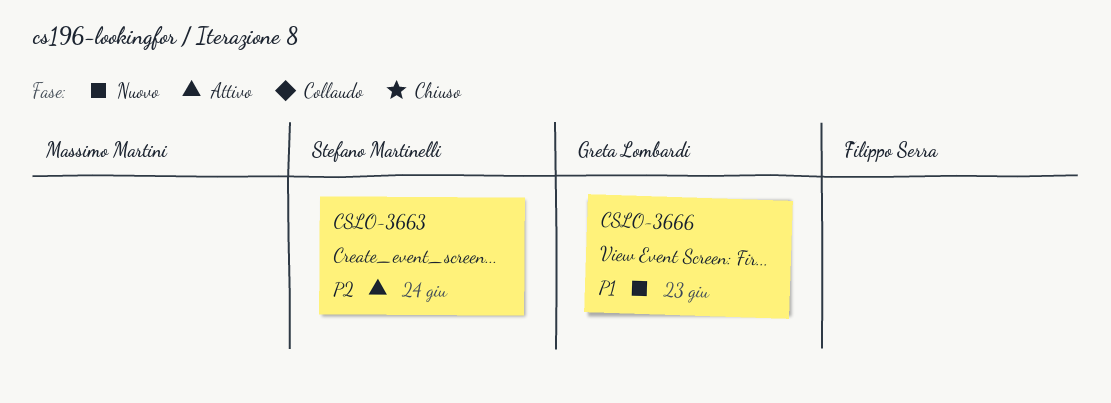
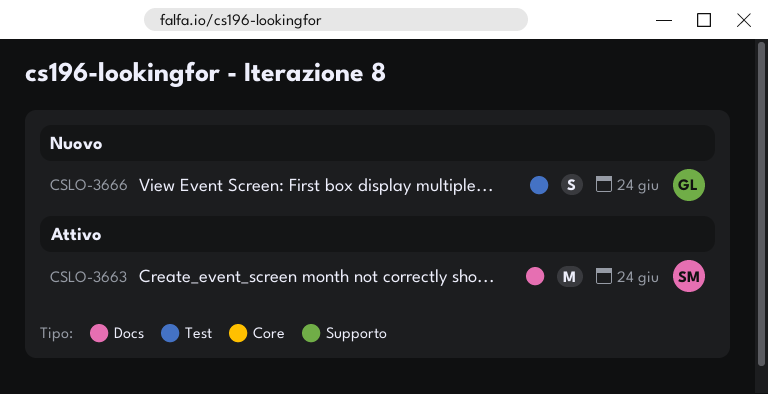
CSLO-3666, due: Jun 23 -> Jun 24

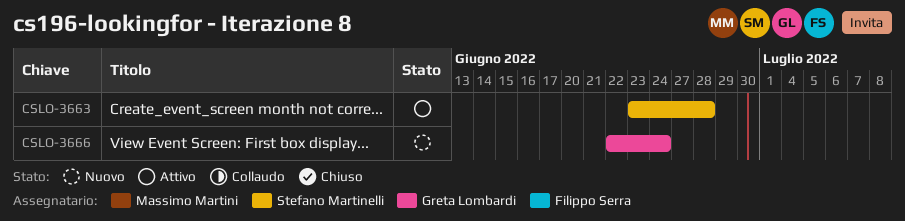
CSLO-3663, due: Jun 24 -> Jun 28

